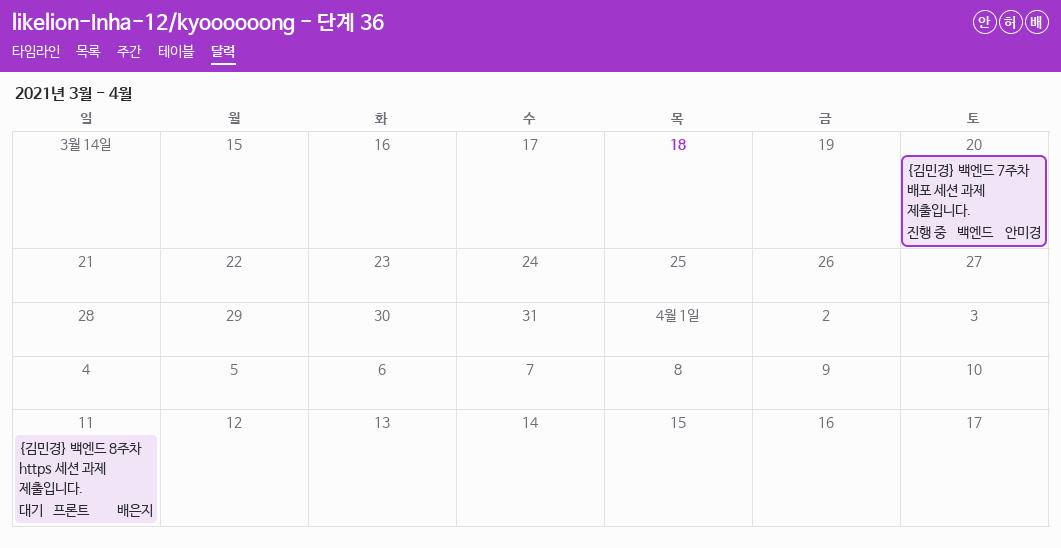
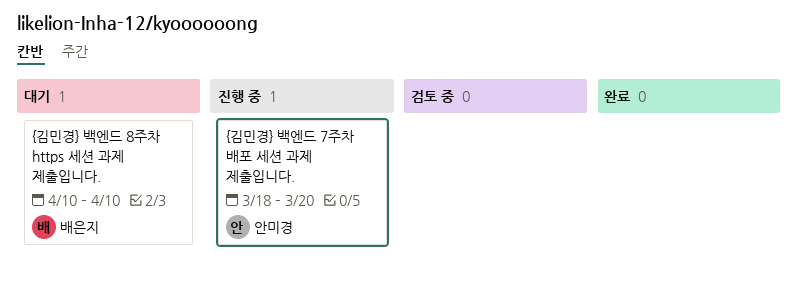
{김민경} 백엔드 8주차 https 세션 과제 제출입니다., due: Apr 11 -> Apr 10

